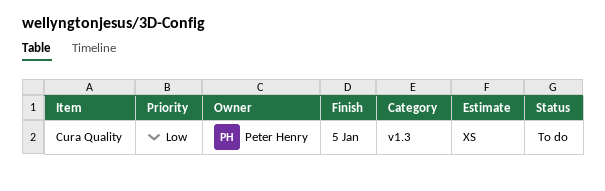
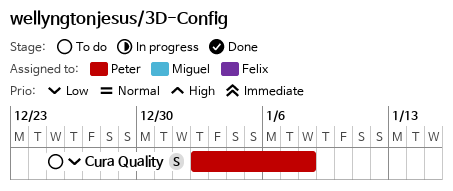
Cura Quality, estimate: XS -> S
Cura Quality, due: Jan 5 -> Jan 8

